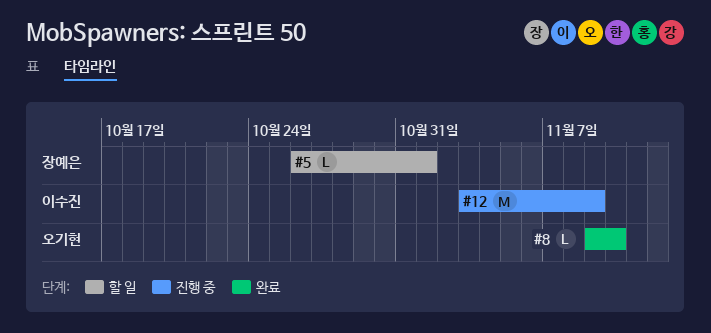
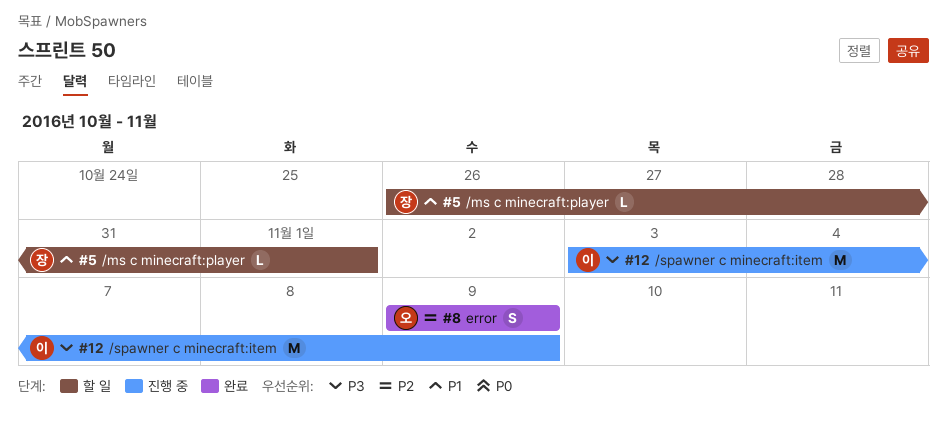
#8, estimate: L -> S
#8, due: Nov 10 -> Nov 9

